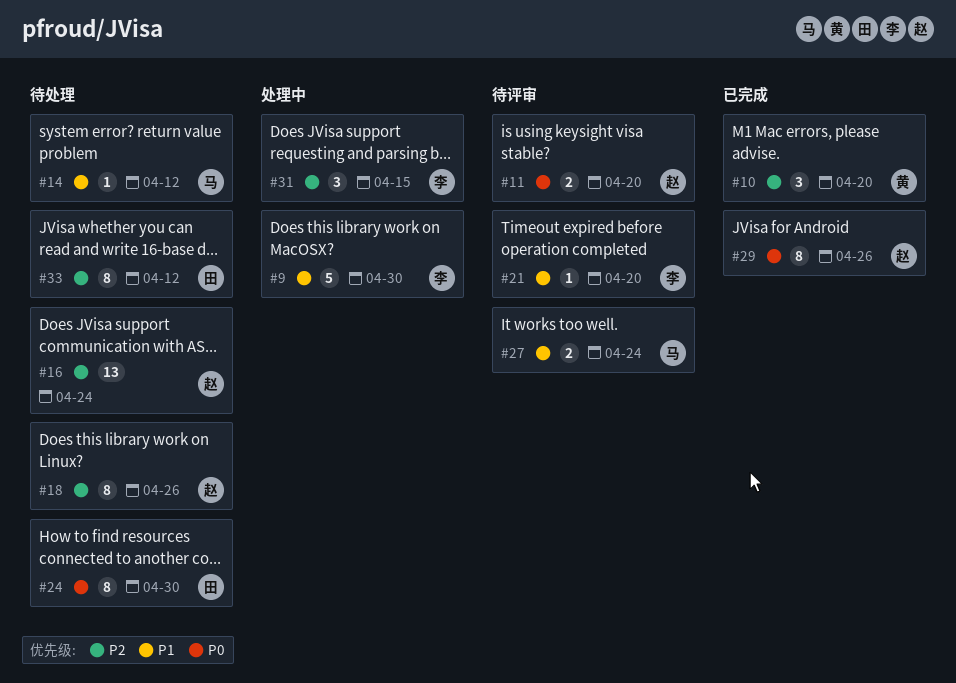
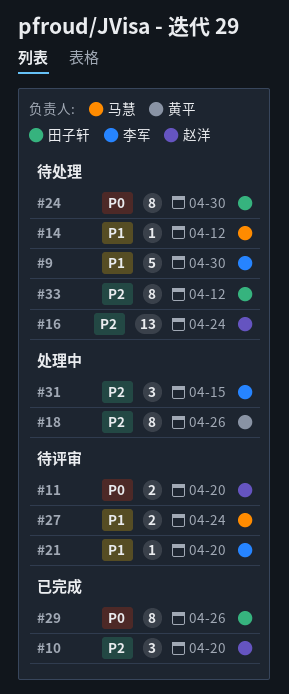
#9, status: 处理中 -> 待处理
#10, owner: 黄平 -> 赵洋
#18, status: 待处理 -> 处理中
#18, owner: 赵洋 -> 黄平
#29, owner: 赵洋 -> 田子轩

